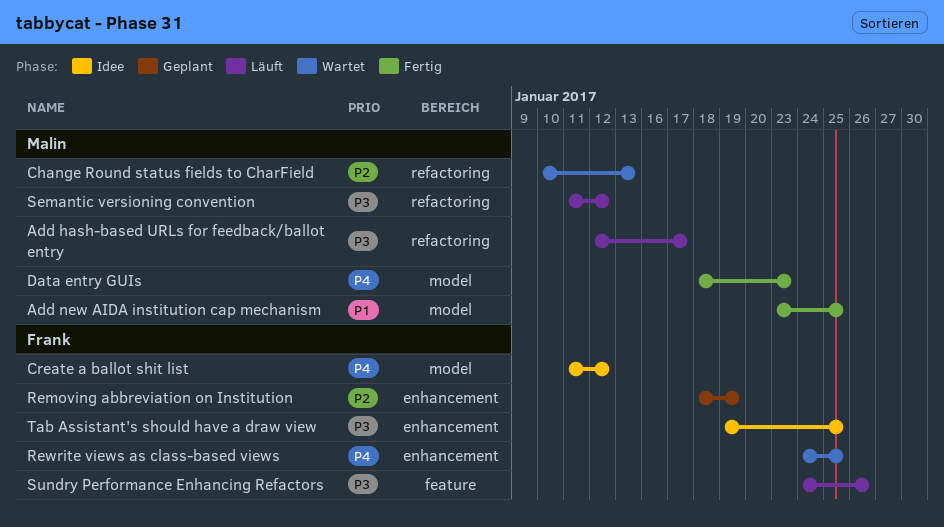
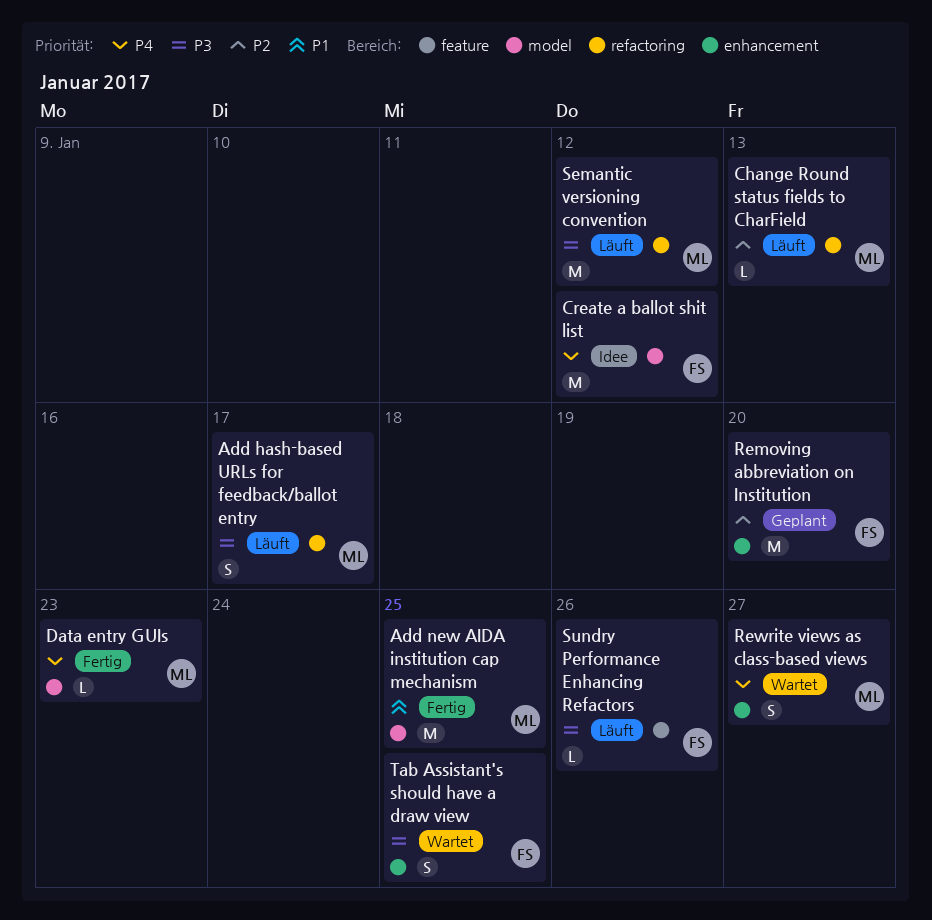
Change Round status fields to CharField, status: Wartet -> Läuft
Removing abbreviation on Institution, due: Jan 19 -> Jan 20
Rewrite views as class-based views, owner: Frank -> Malin
Rewrite views as class-based views, due: Jan 25 -> Jan 27
Tab Assistant's should have a draw view, status: Idee -> Wartet

